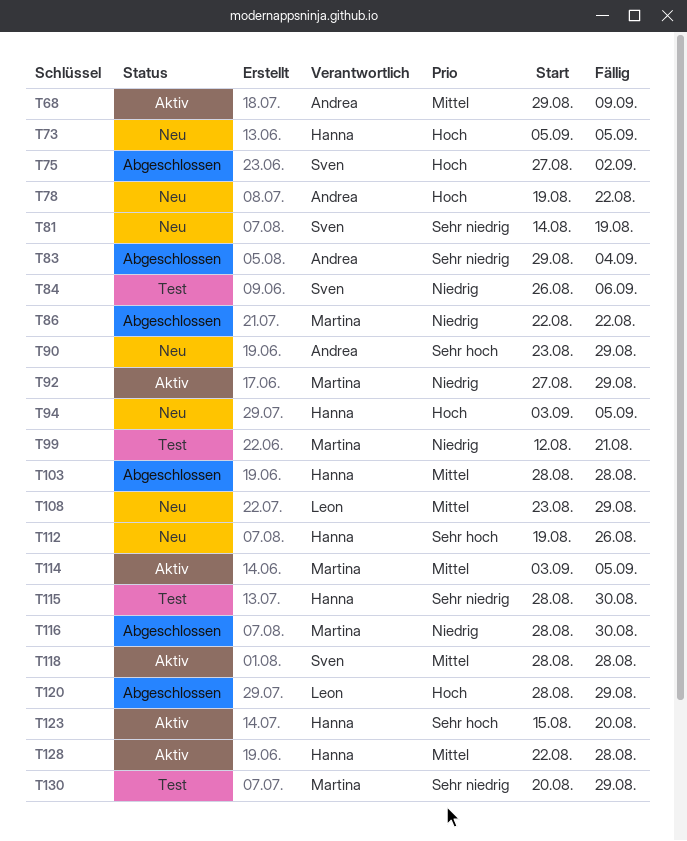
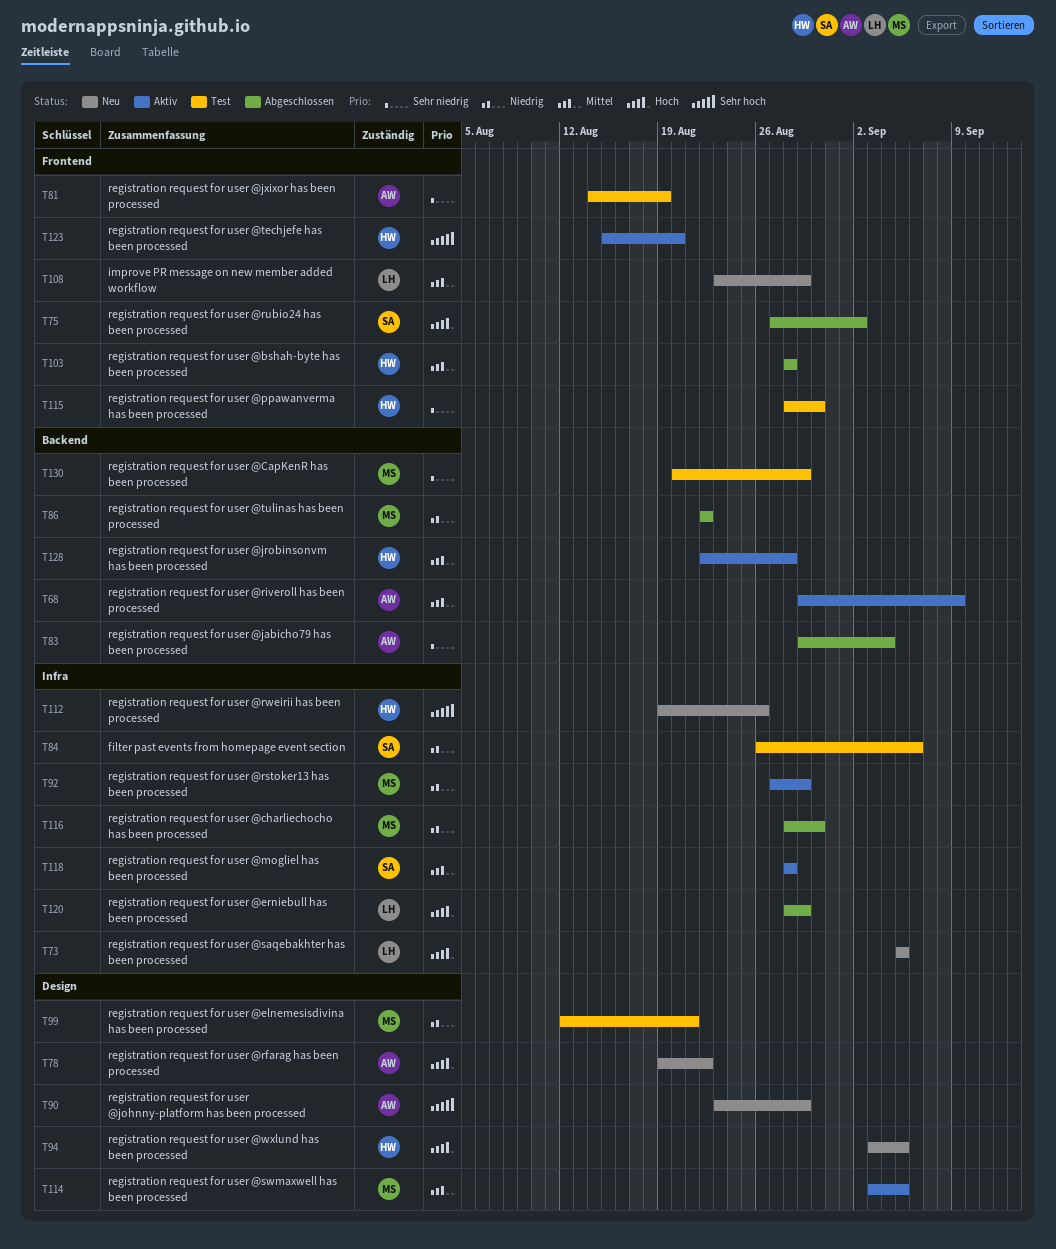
T73, owner: Hanna -> Leon
T81, status: Neu -> Test
T81, owner: Sven -> Andrea

